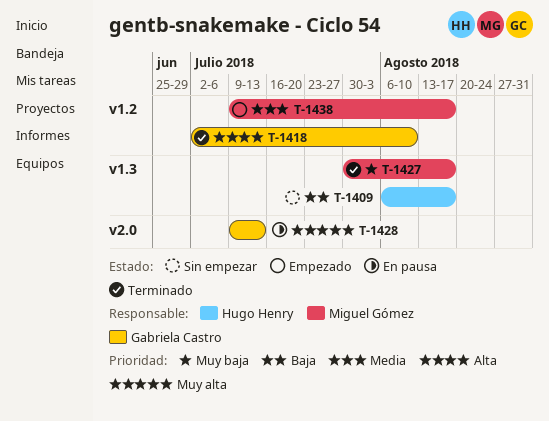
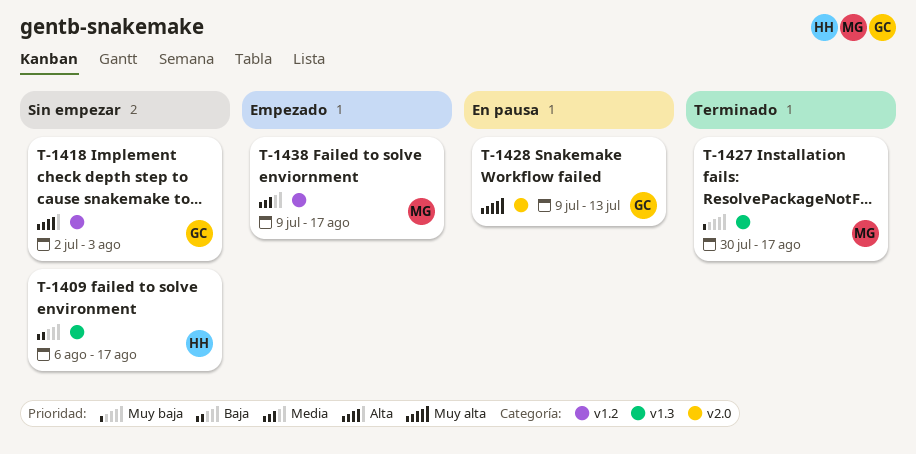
T-1418, status: Terminado -> Sin empezar
T-1418, due: Aug 10 -> Aug 3

